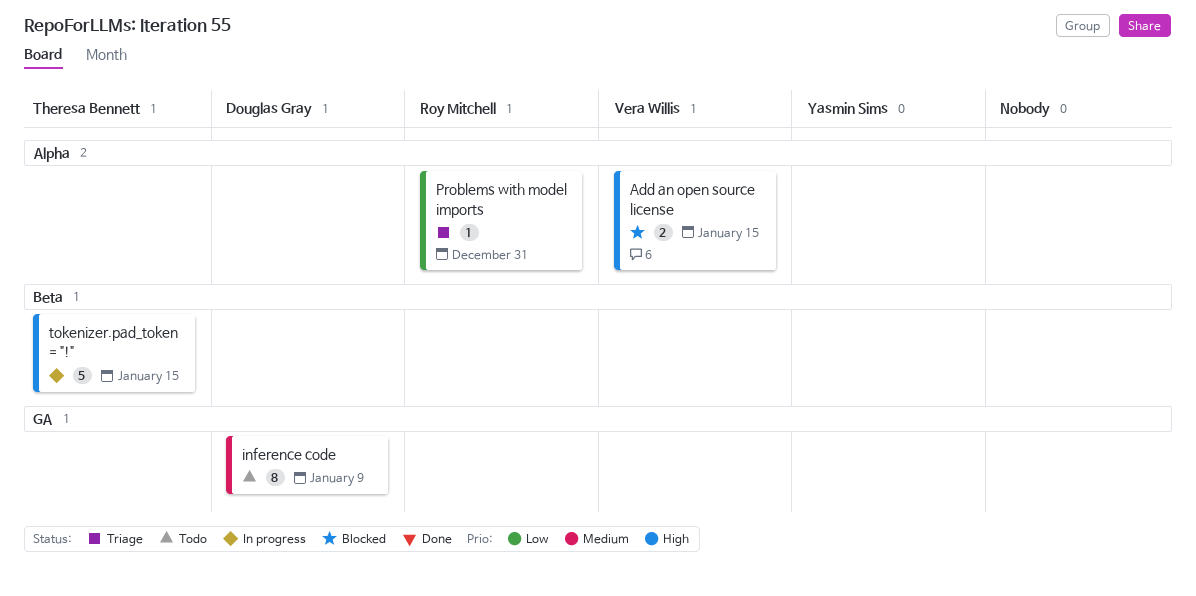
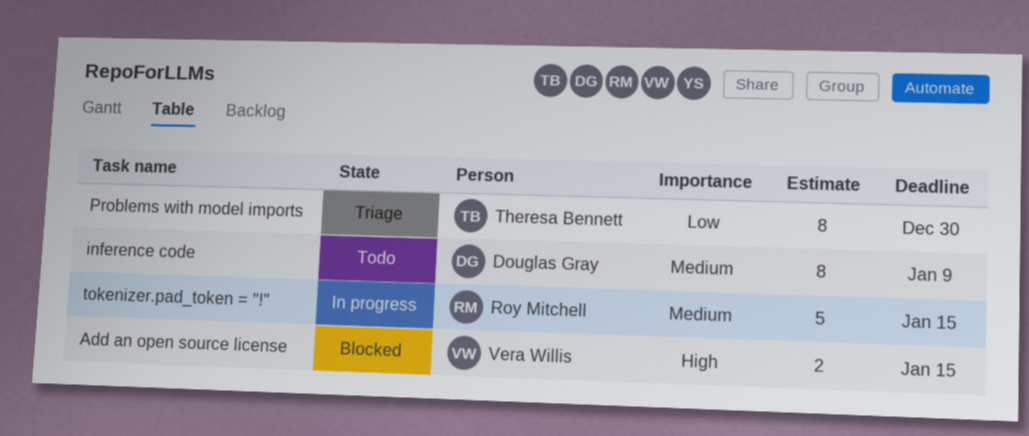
Problems with model imports, owner: Roy Mitchell -> Theresa Bennett
Problems with model imports, estimate: 1 -> 8
Problems with model imports, due: Dec 31 -> Dec 30
tokenizer.pad_token = "!", owner: Theresa Bennett -> Roy Mitchell
tokenizer.pad_token = "!", priority: High -> Medium

